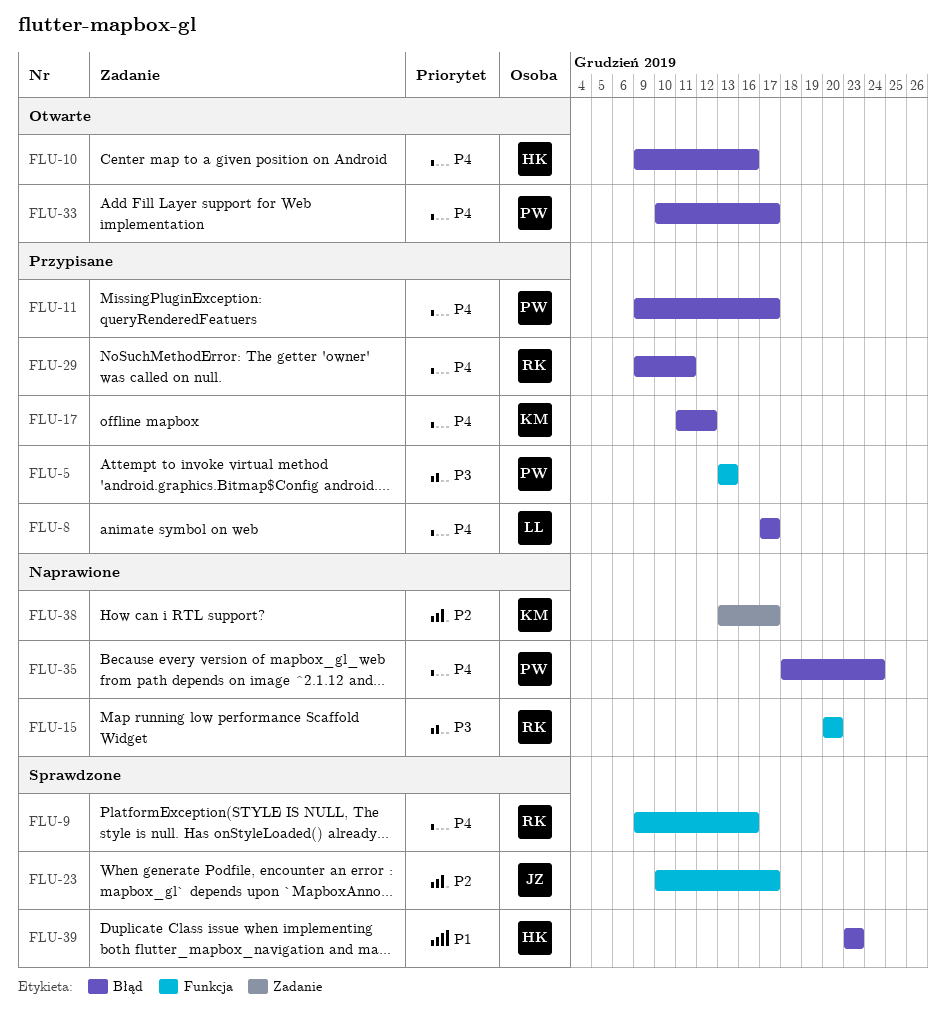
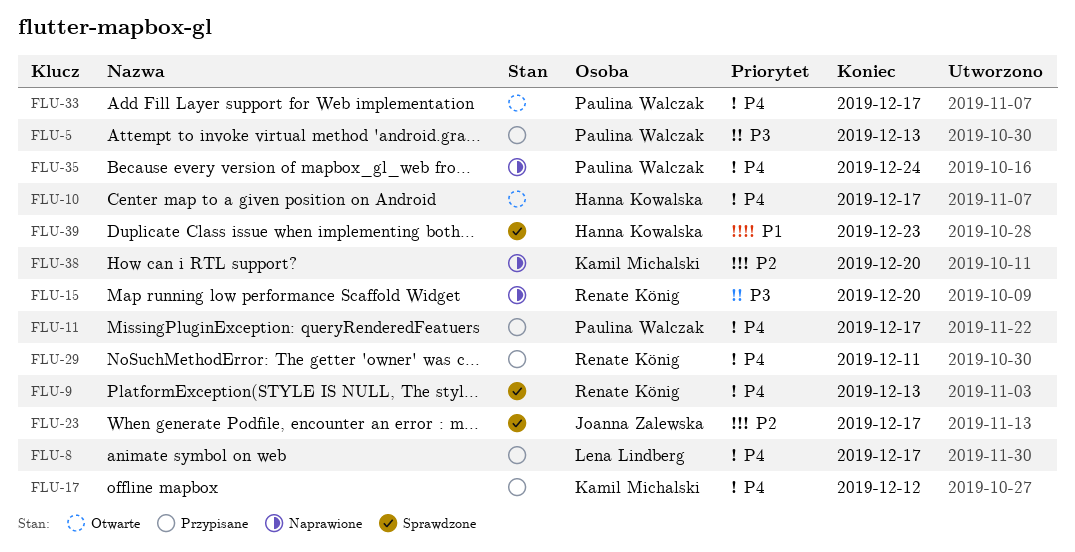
FLU-9, due: Dec 16 -> Dec 13
FLU-10, due: Dec 16 -> Dec 17
FLU-38, due: Dec 17 -> Dec 20

